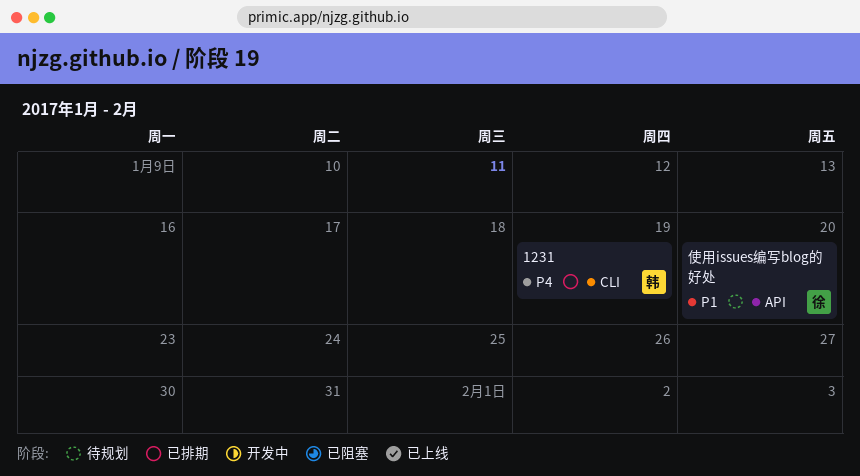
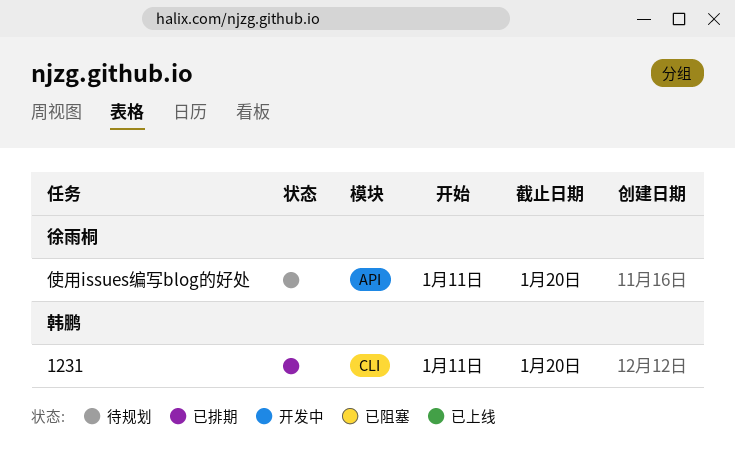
1231, due: Jan 19 -> Jan 20

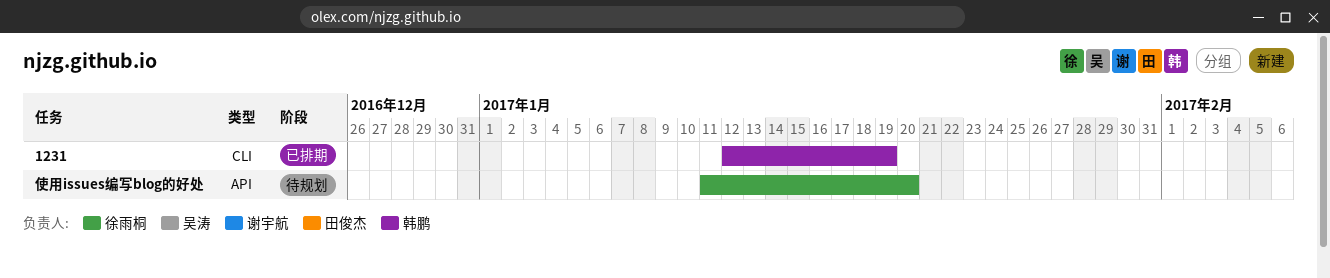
1231, start: Jan 11 -> Jan 12
1231, due: Jan 20 -> Jan 19

